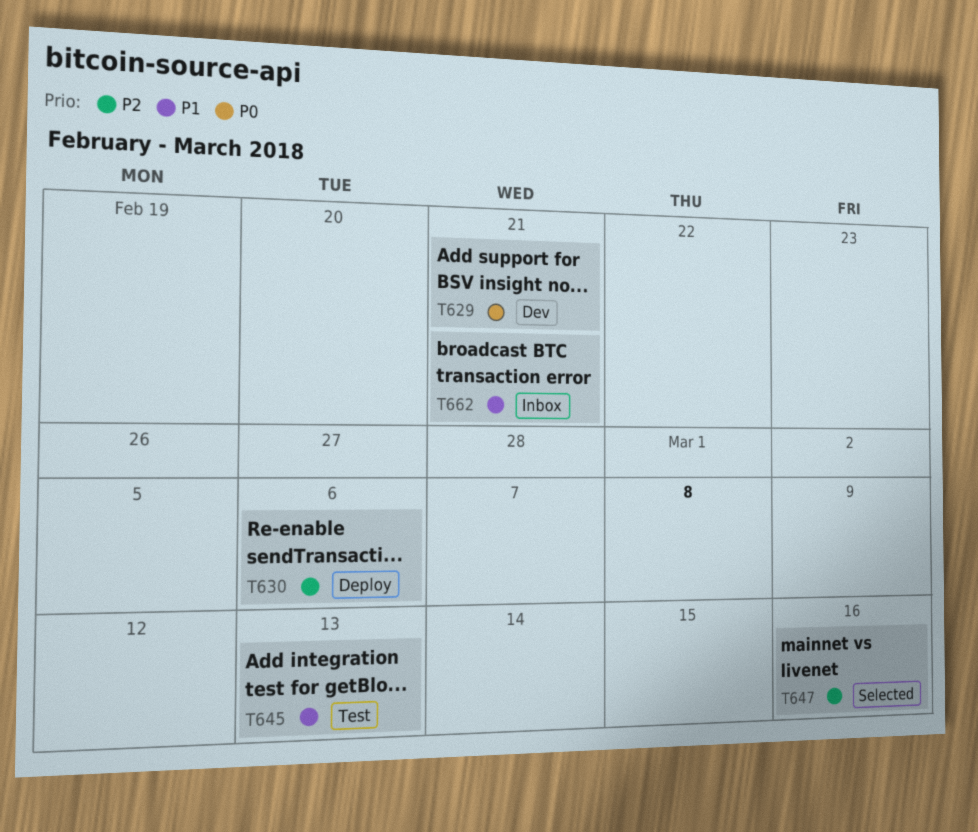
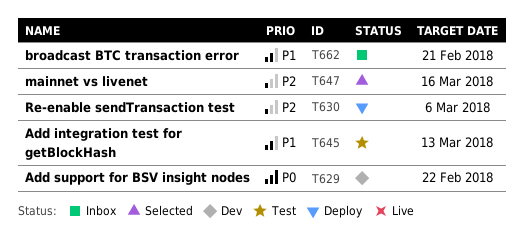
T629, due: Feb 21 -> Feb 22

